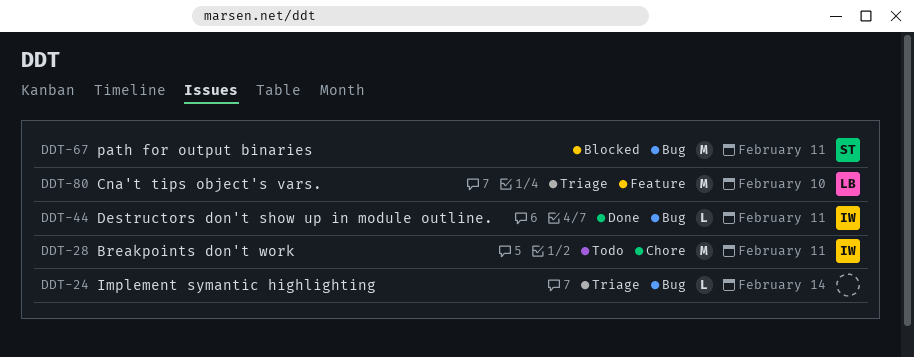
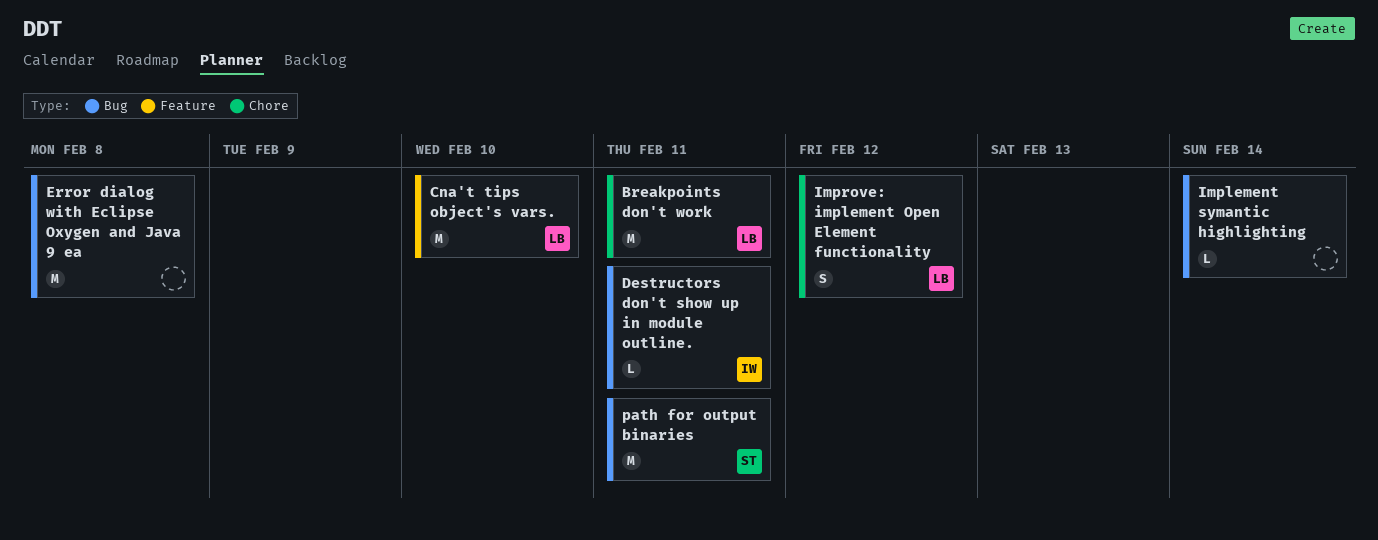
Breakpoints don't work, owner: IW -> LB
Error dialog with Eclipse Oxygen and Java 9 ea: none -> present
Improve: implement Open Element functionality: none -> present

